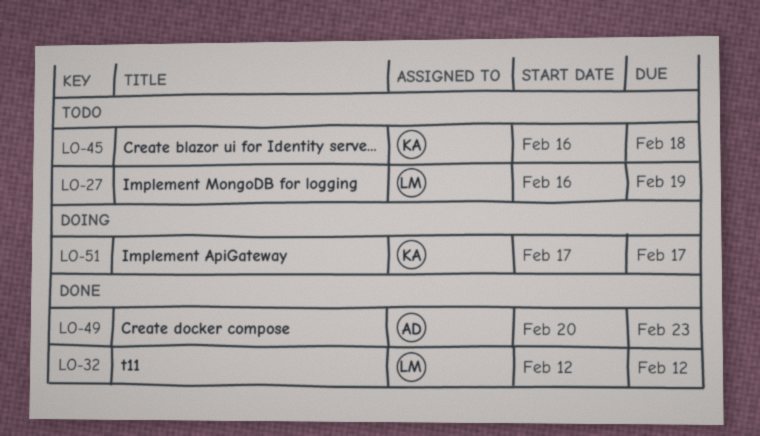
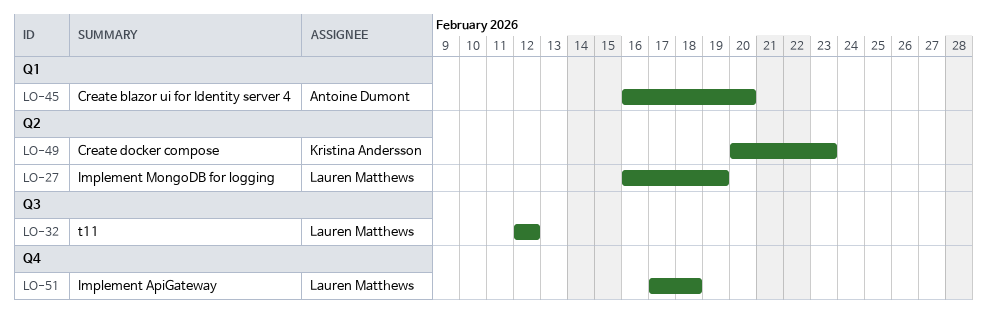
LO-45, owner: Kristina Andersson -> Antoine Dumont
LO-45, due: Feb 18 -> Feb 20
LO-49, owner: Antoine Dumont -> Kristina Andersson
LO-51, owner: Kristina Andersson -> Lauren Matthews
LO-51, due: Feb 17 -> Feb 18

